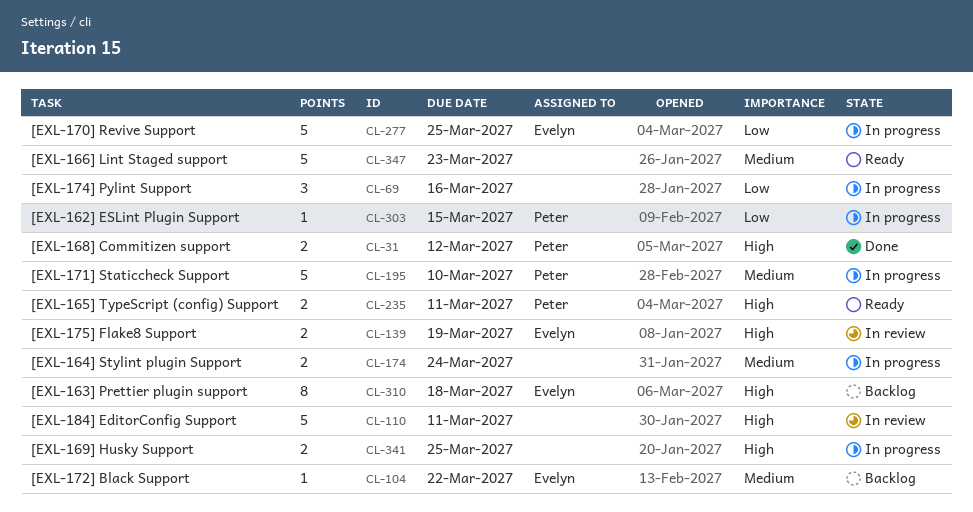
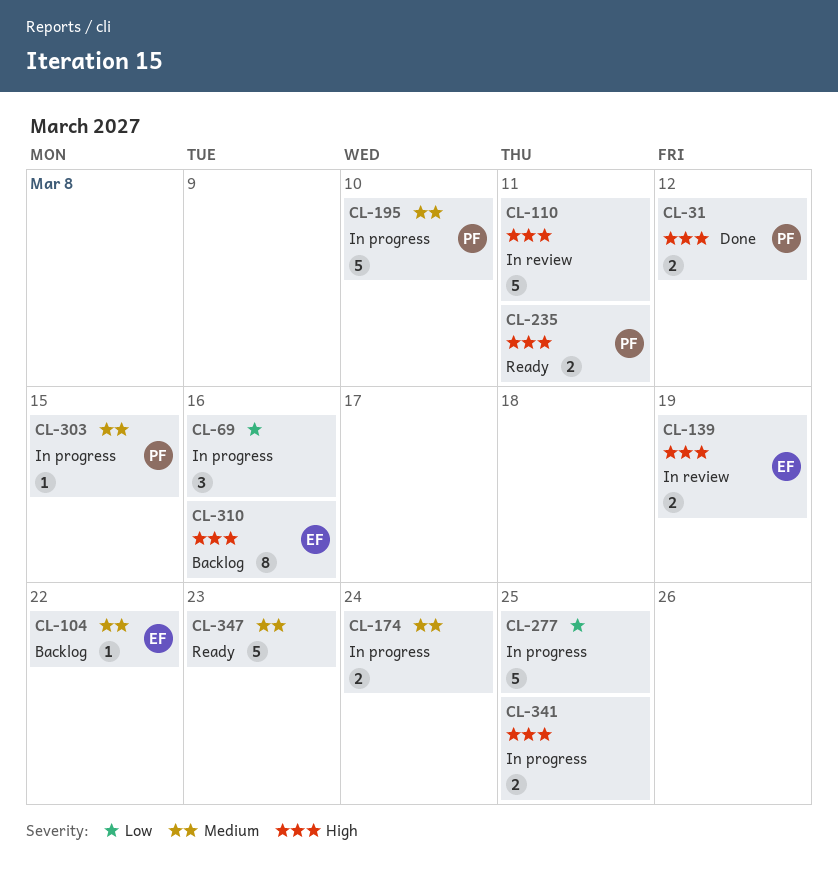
CL-277, owner: Evelyn -> none
CL-303, priority: Low -> Medium
CL-310, due: Mar 18 -> Mar 16

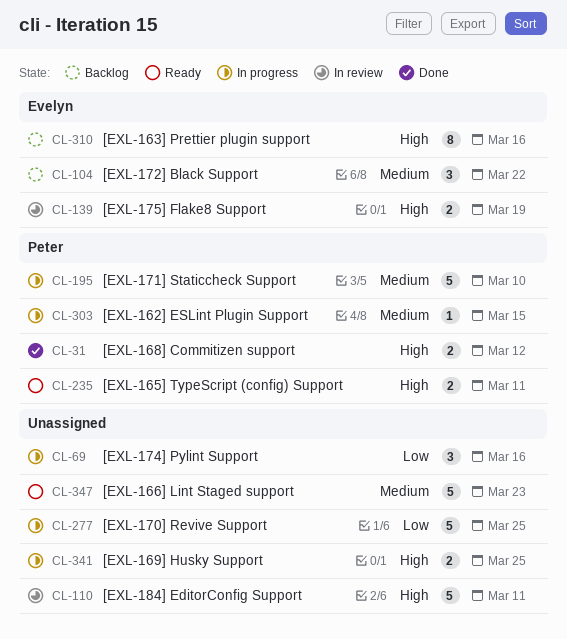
CL-104, estimate: 1 -> 3
CL-174: present -> none

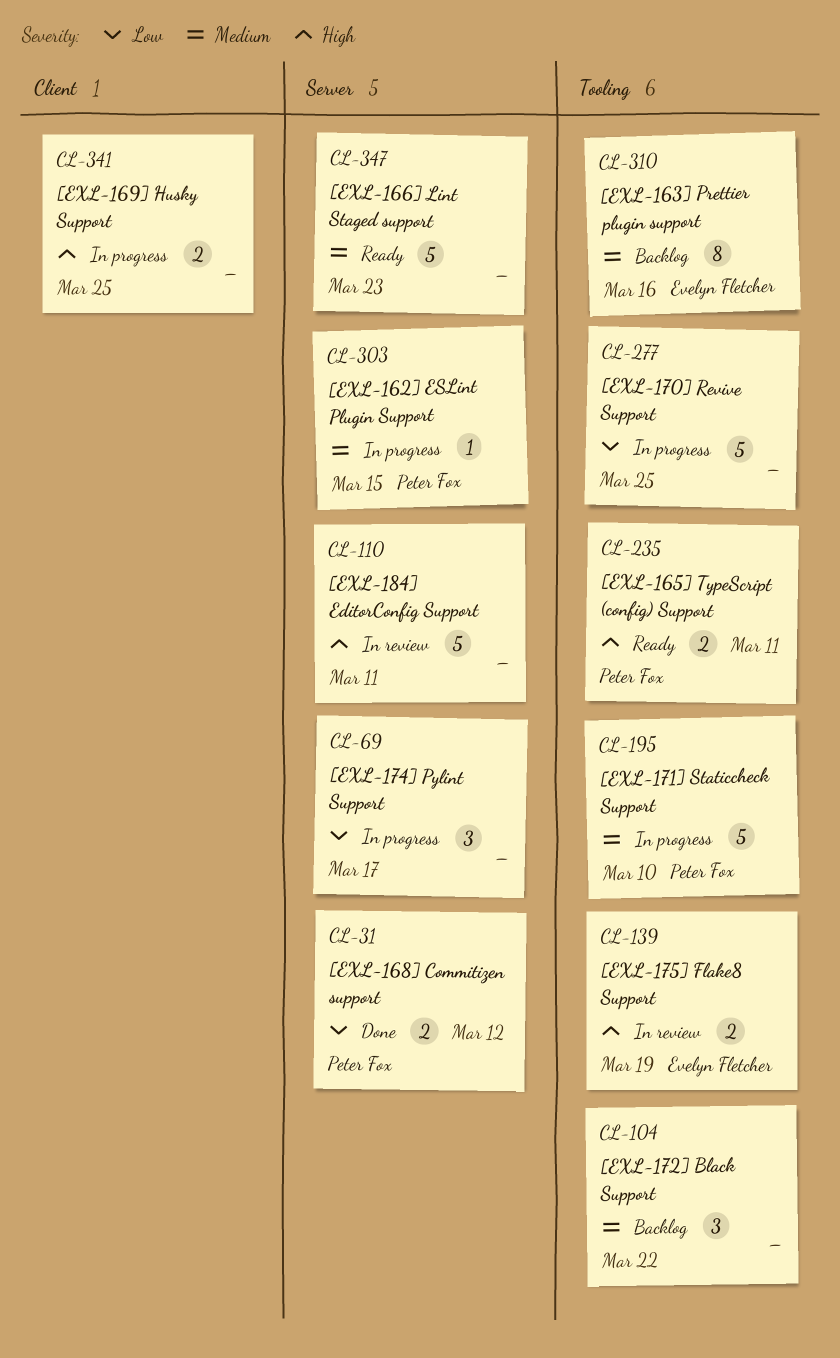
CL-31, priority: High -> Low
CL-69, due: Mar 16 -> Mar 17
CL-104, owner: Evelyn Fletcher -> none
CL-310, priority: High -> Medium

